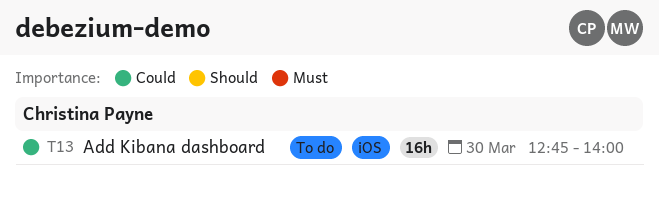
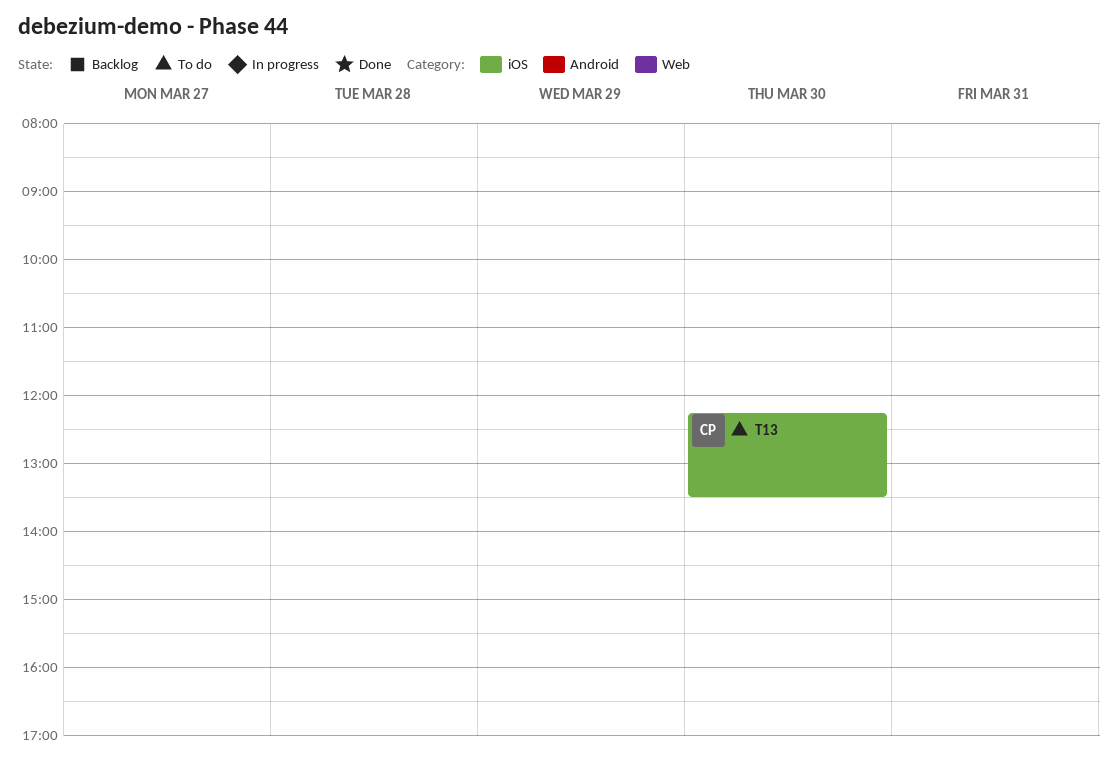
T13, begins: 12:45 -> 12:15
T13, ends: 14:00 -> 13:30

